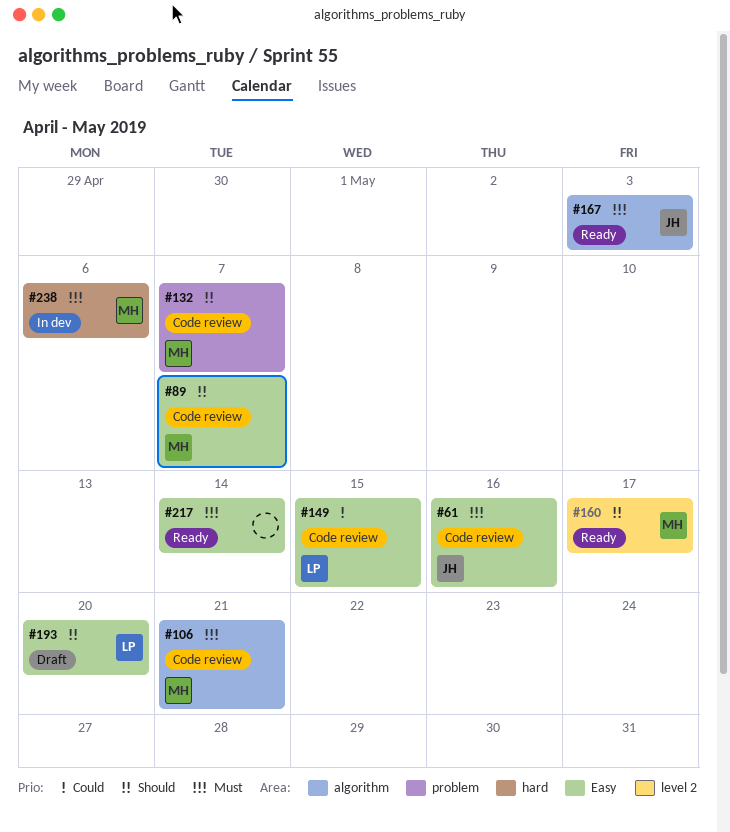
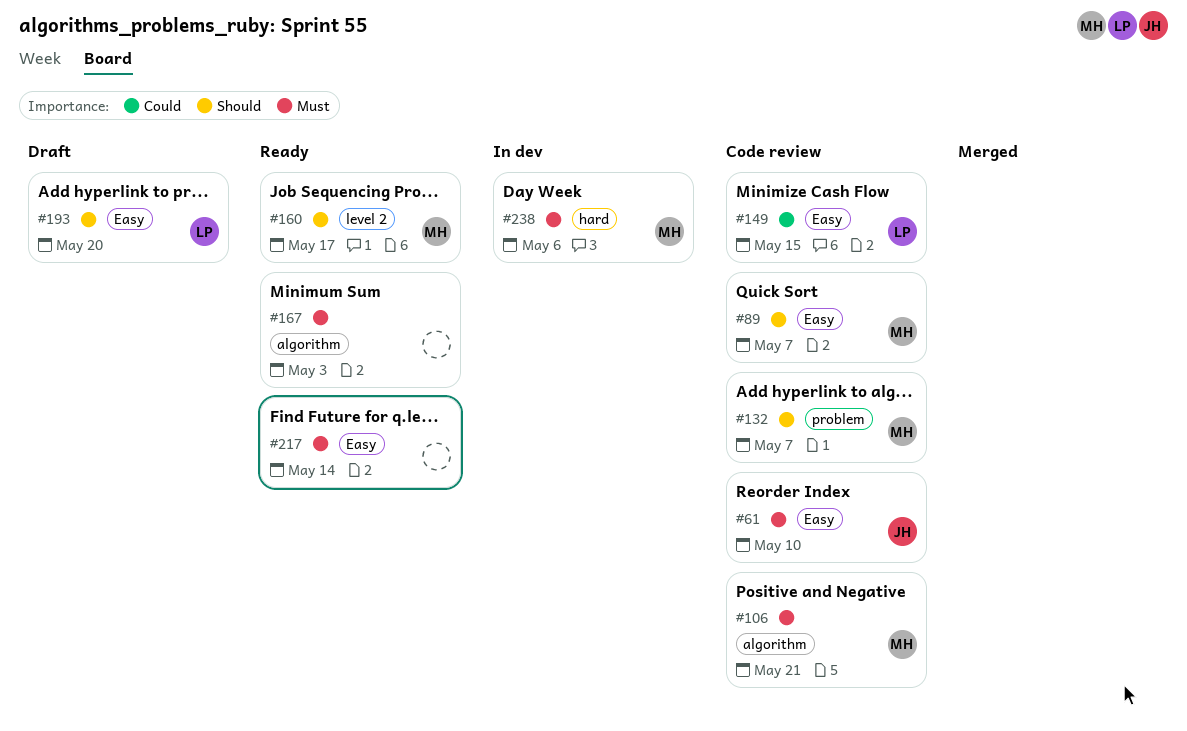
#61, due: May 16 -> May 10
#167, owner: JH -> none

